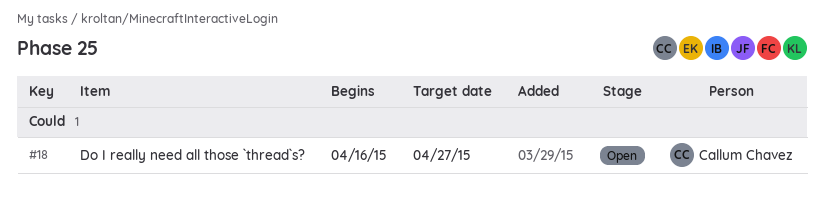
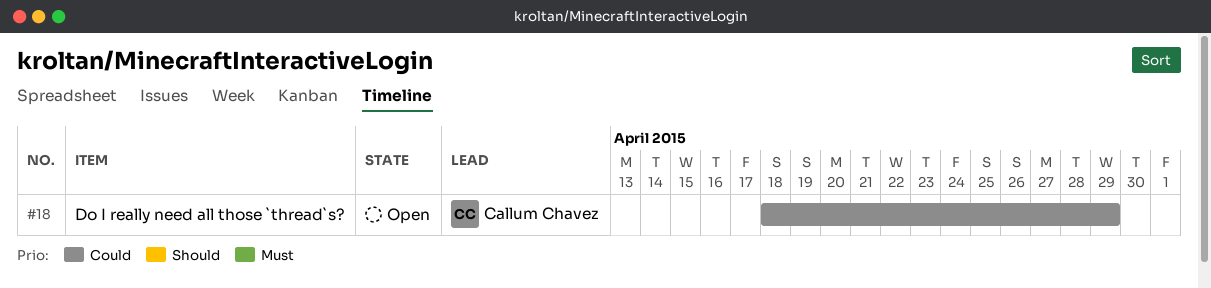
#18, start: Apr 16 -> Apr 18
#18, due: Apr 27 -> Apr 29

